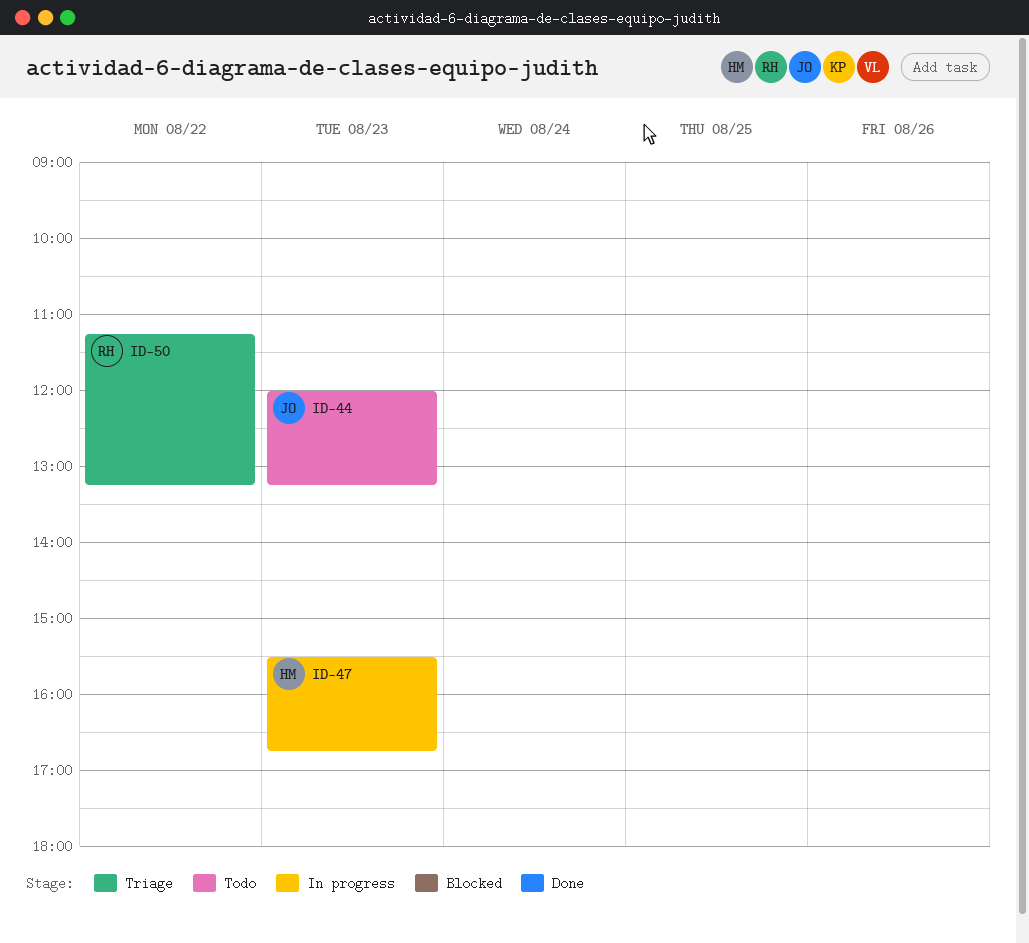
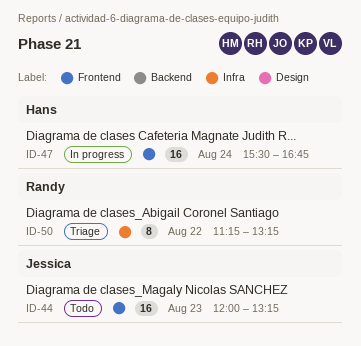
ID-47, day: Aug 23 -> Aug 24

